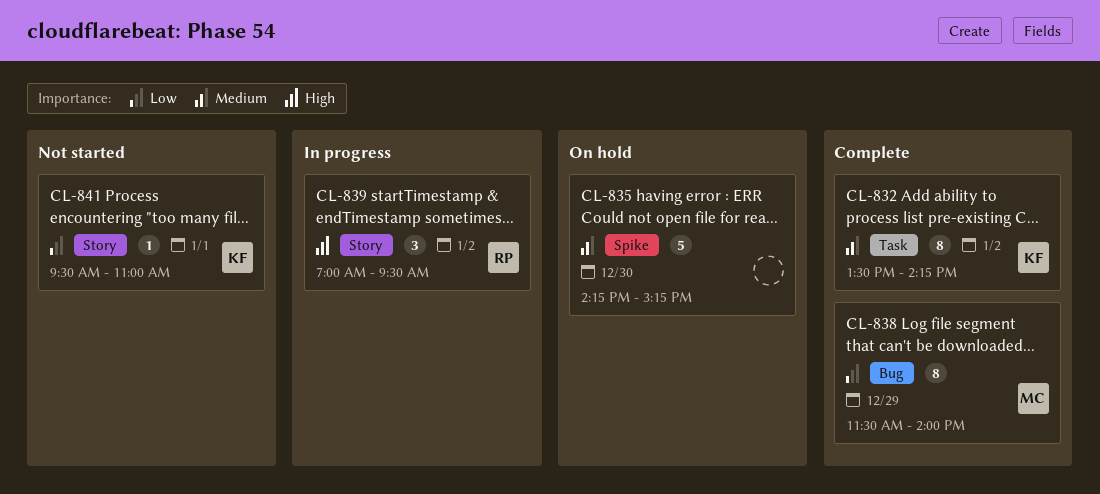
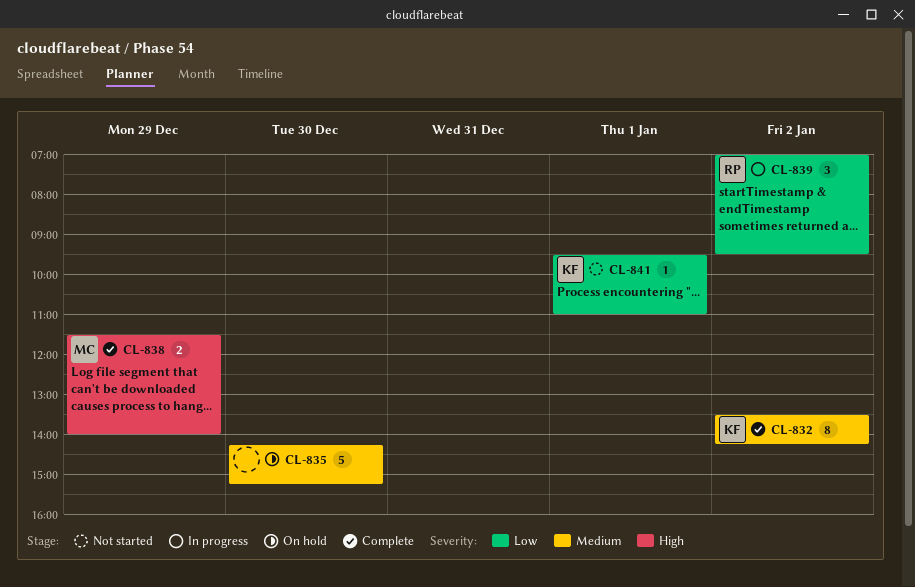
CL-838, priority: Low -> High
CL-838, estimate: 8 -> 2
CL-839, priority: High -> Low

